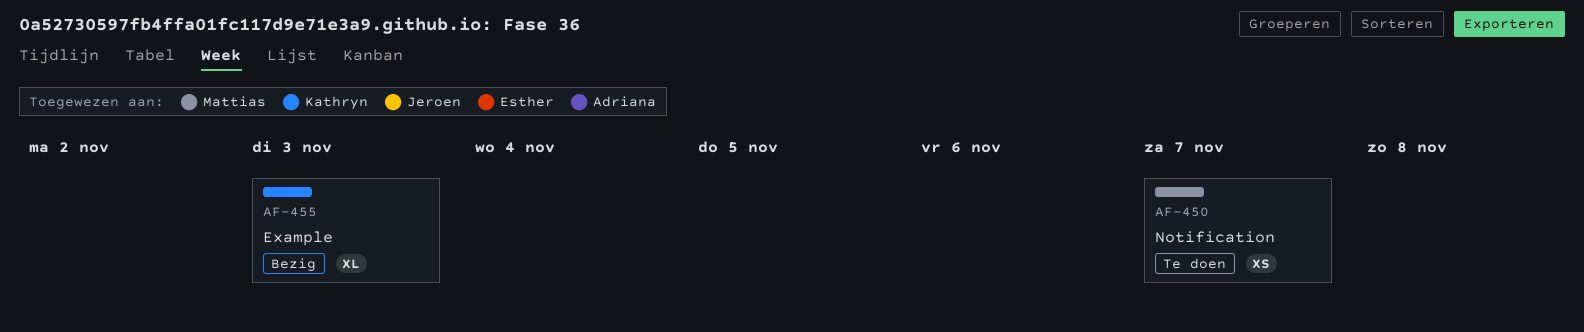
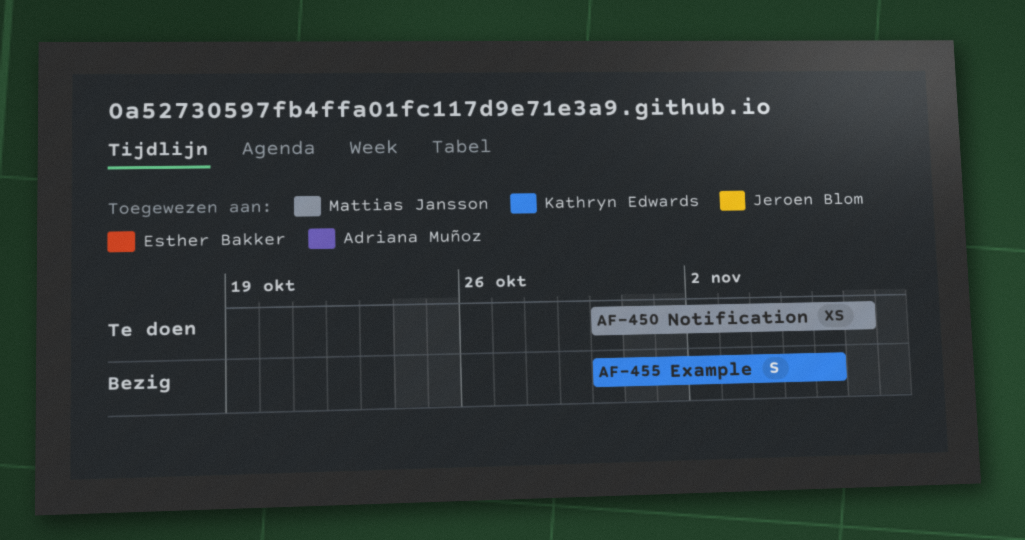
AF-455, estimate: XL -> S
AF-455, due: Nov 3 -> Nov 6

